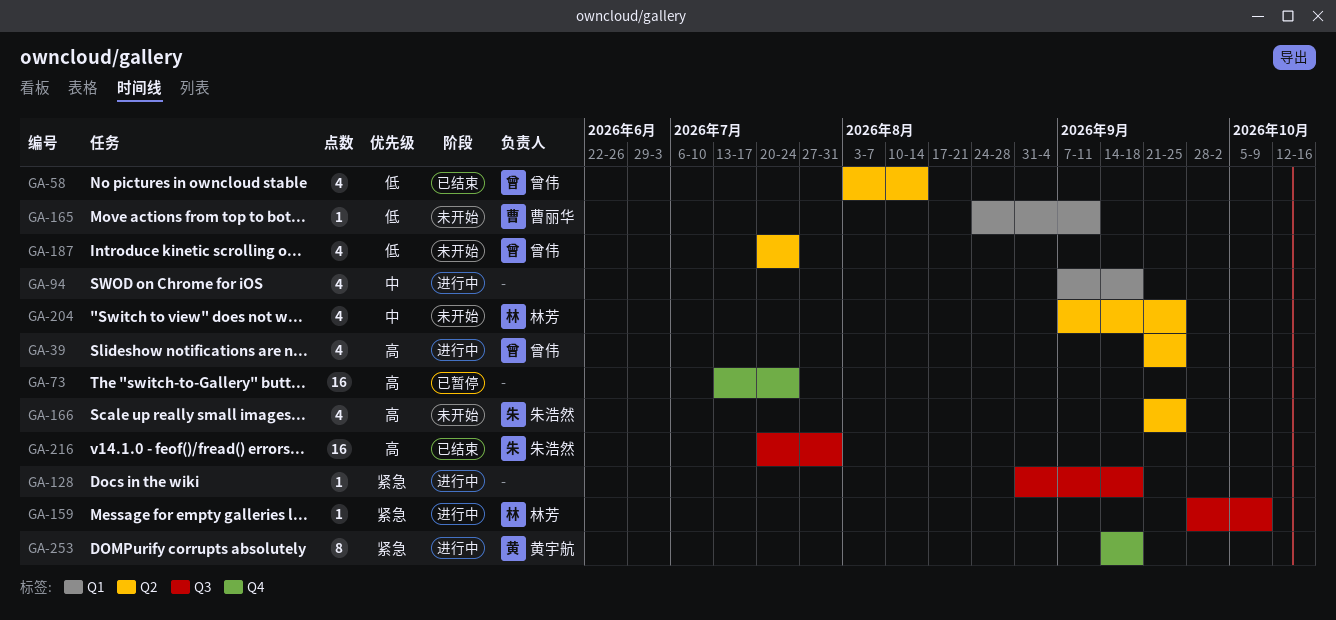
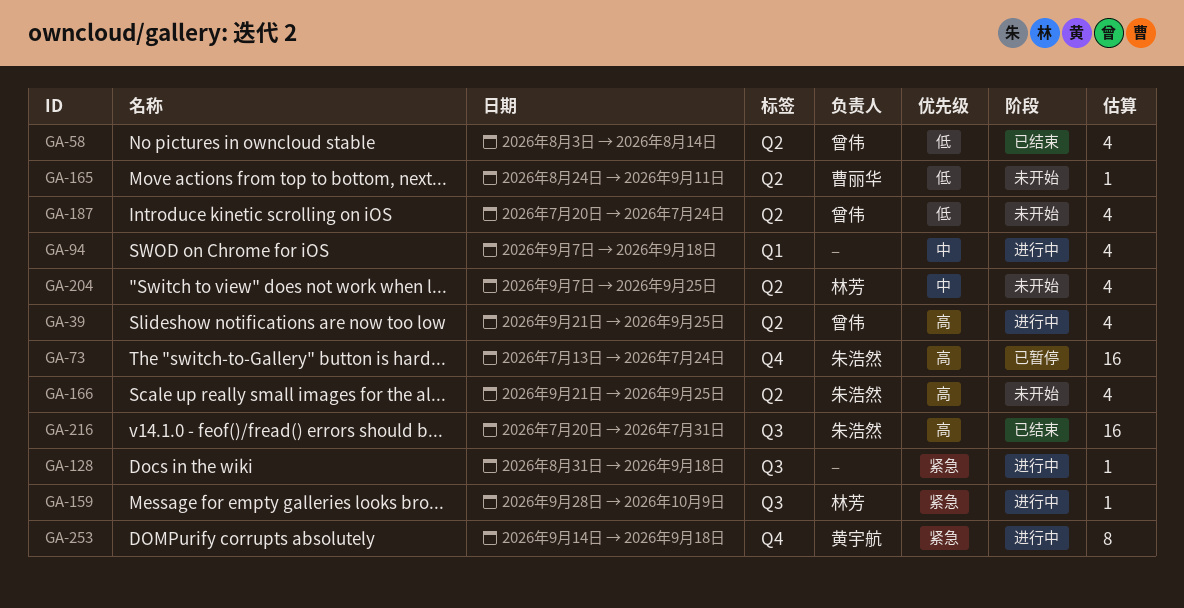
GA-73, owner: none -> 朱浩然
GA-165, label: Q1 -> Q2

